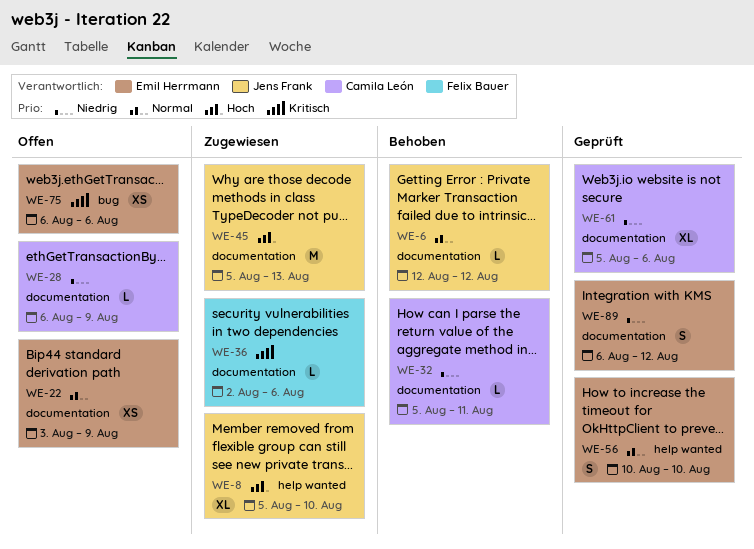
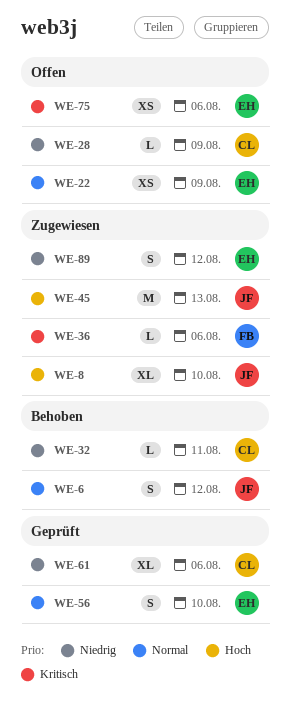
WE-6, estimate: L -> S
WE-89, status: Geprüft -> Zugewiesen

